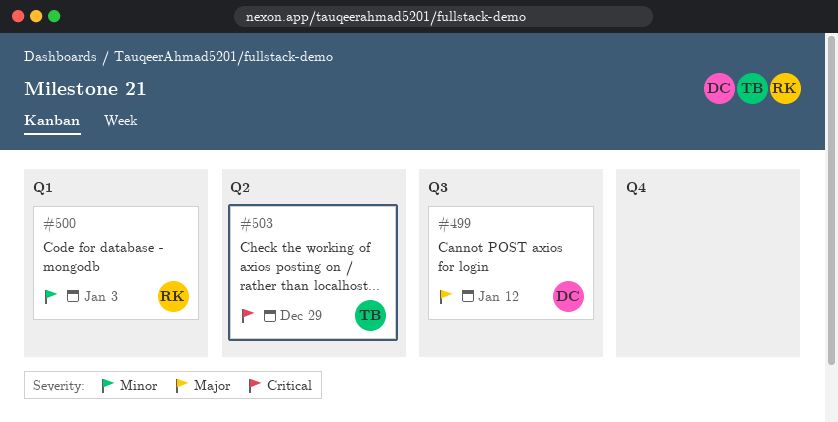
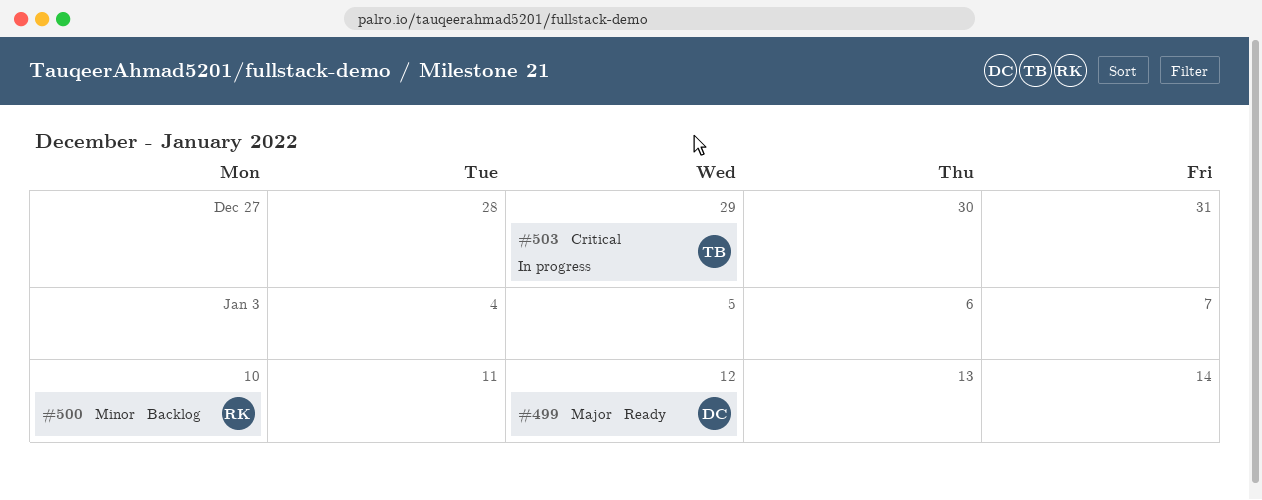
#500, due: Jan 3 -> Jan 10

